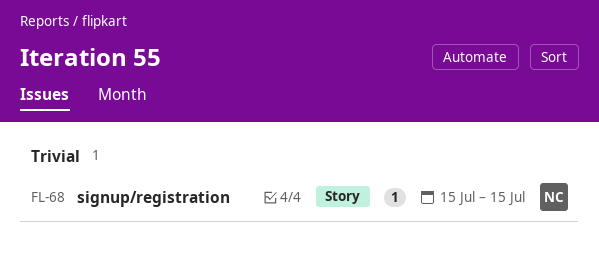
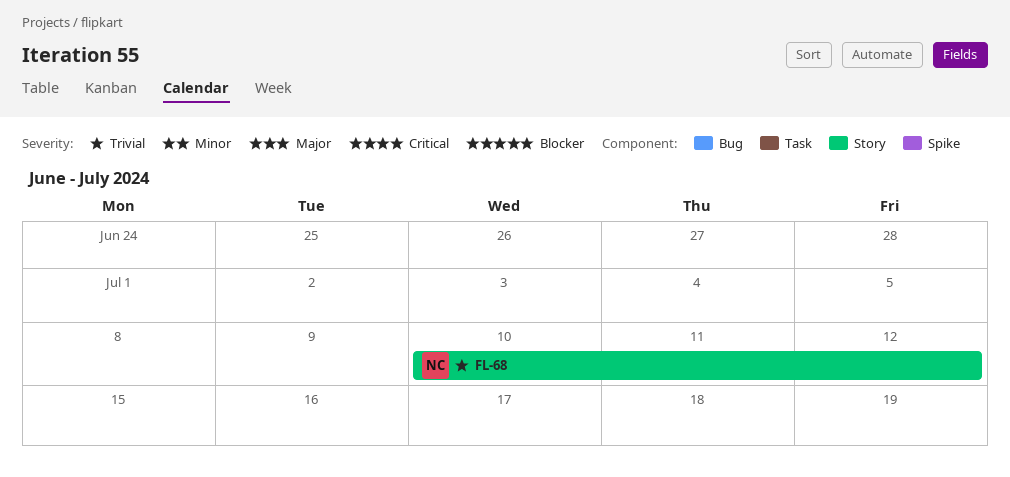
FL-68, start: Jul 15 -> Jul 10
FL-68, due: Jul 15 -> Jul 12

